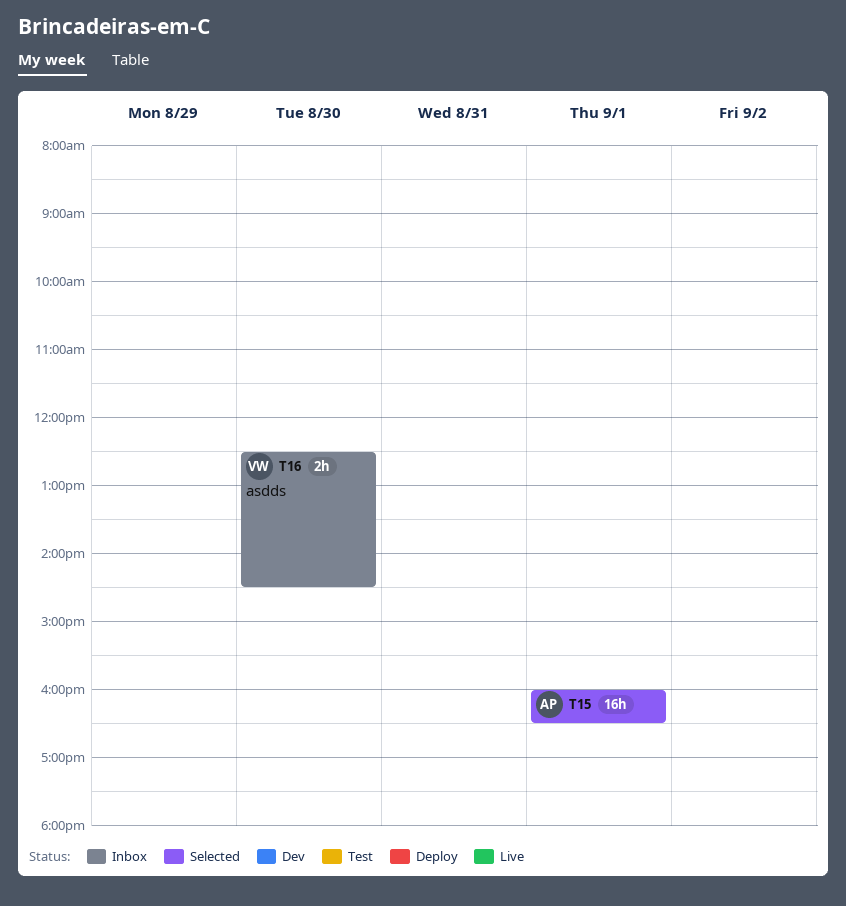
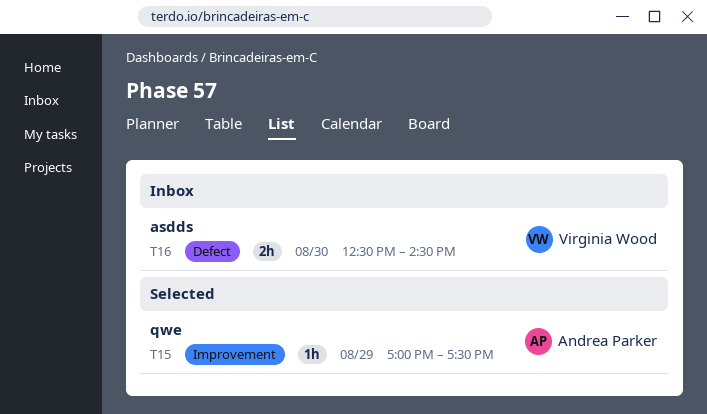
T15, estimate: 16h -> 1h
T15, day: Sep 1 -> Aug 29
T15, begins: 16:00 -> 17:00
T15, ends: 16:30 -> 17:30

